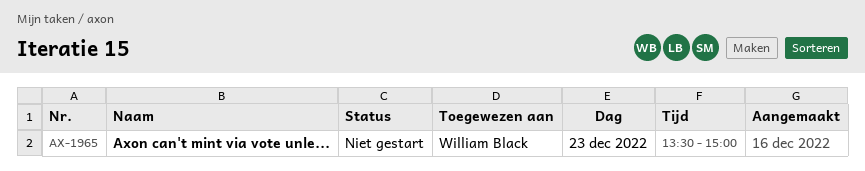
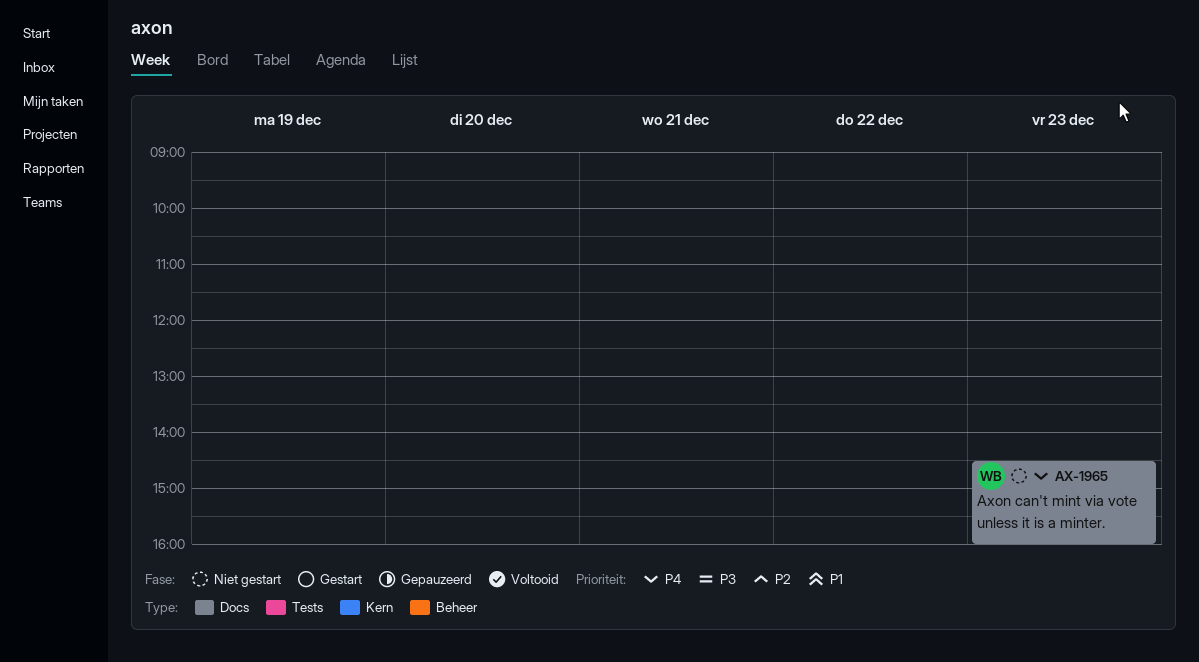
AX-1965, begins: 13:30 -> 14:30
AX-1965, ends: 15:00 -> 16:00

